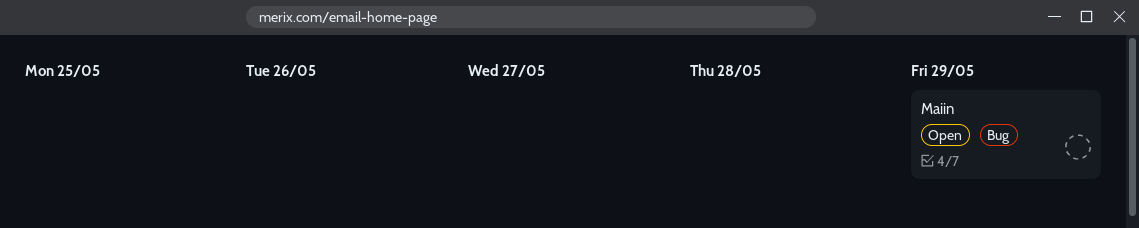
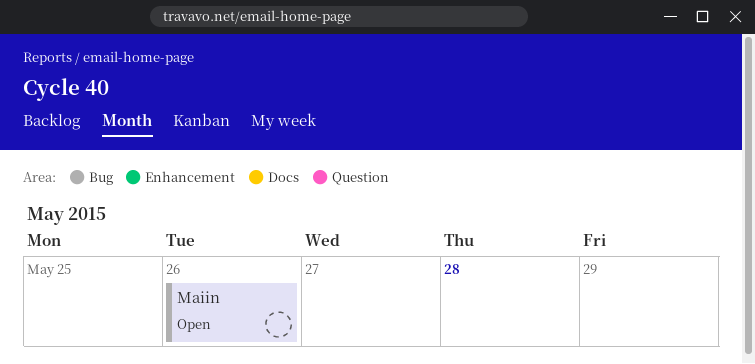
Maiin, due: May 29 -> May 26

